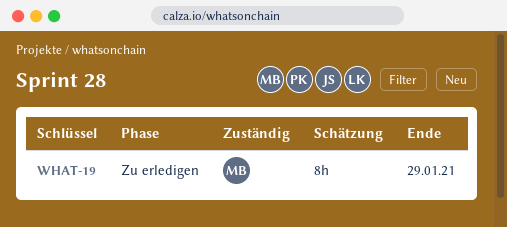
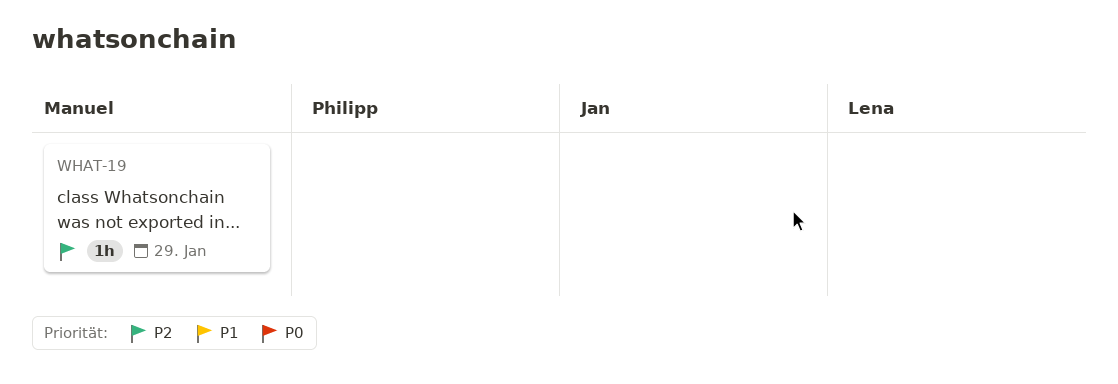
WHAT-19, estimate: 8h -> 1h

